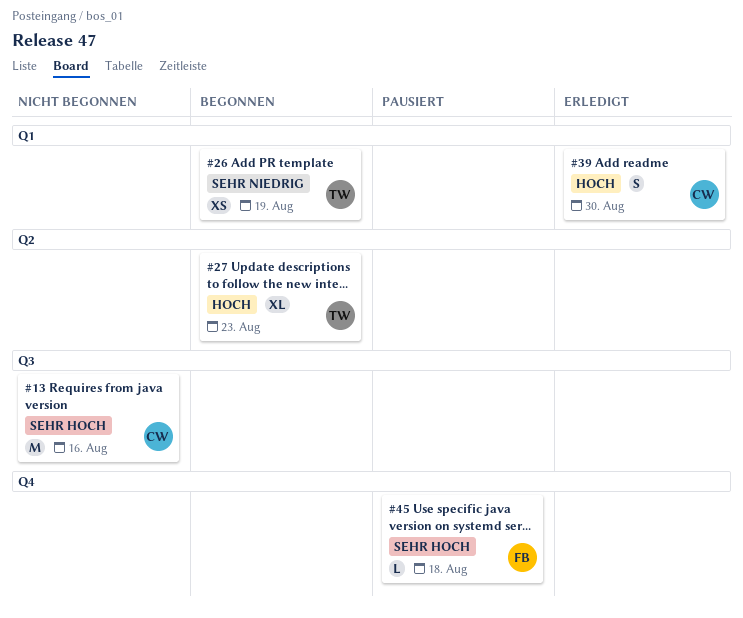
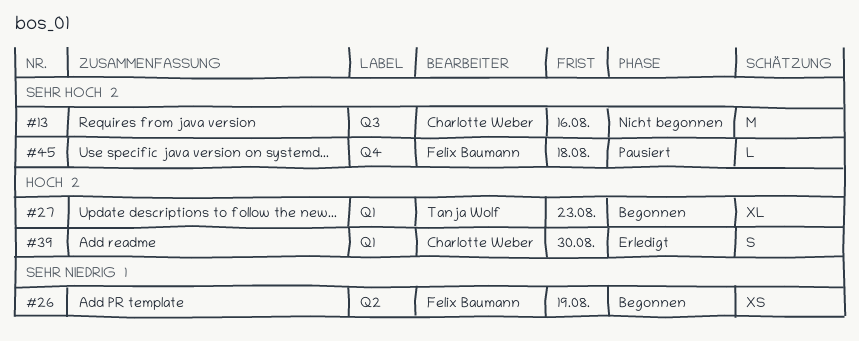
#26, owner: Tanja Wolf -> Felix Baumann
#26, label: Q1 -> Q2
#27, label: Q2 -> Q1

